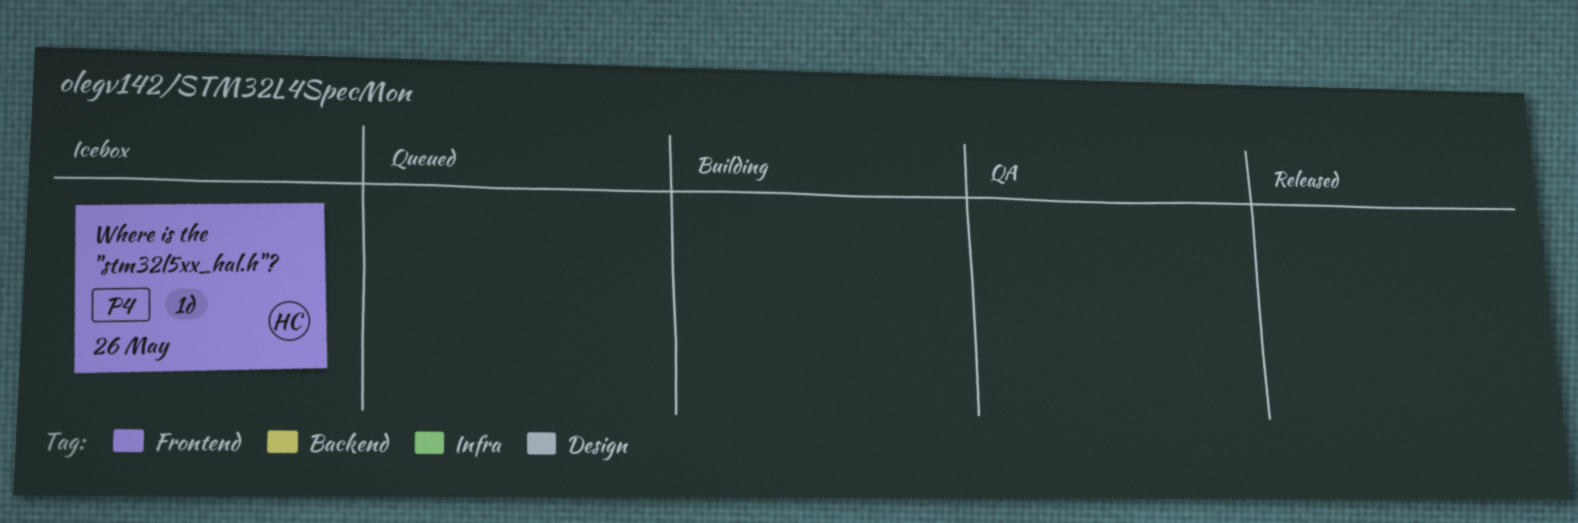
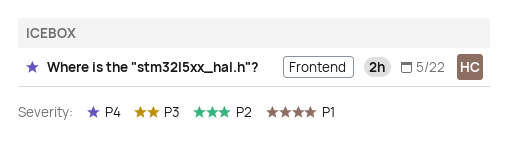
Where is the "stm32l5xx_hal.h"?, estimate: 1d -> 2h
Where is the "stm32l5xx_hal.h"?, due: May 26 -> May 22

